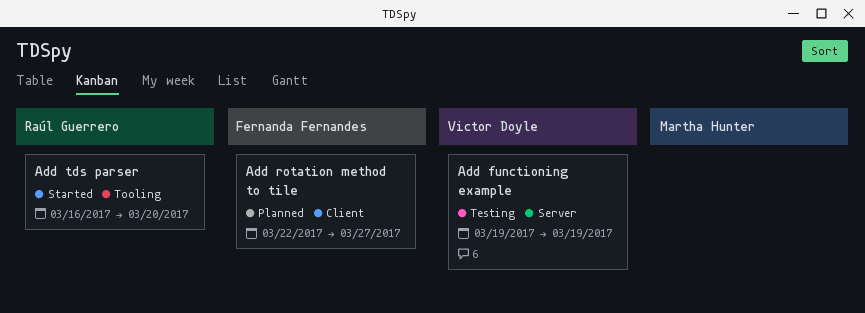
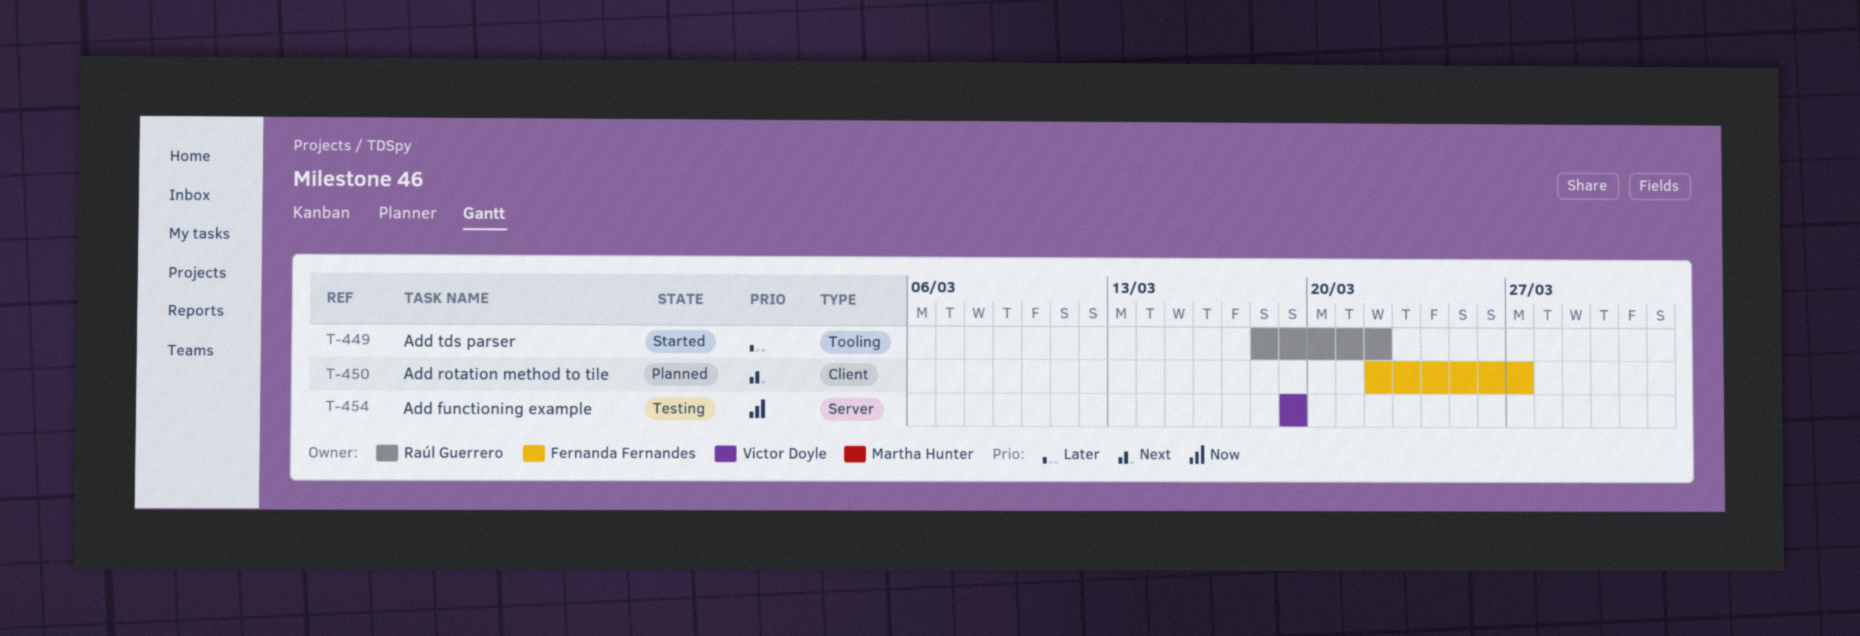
Add tds parser, start: Mar 16 -> Mar 18
Add tds parser, due: Mar 20 -> Mar 22

